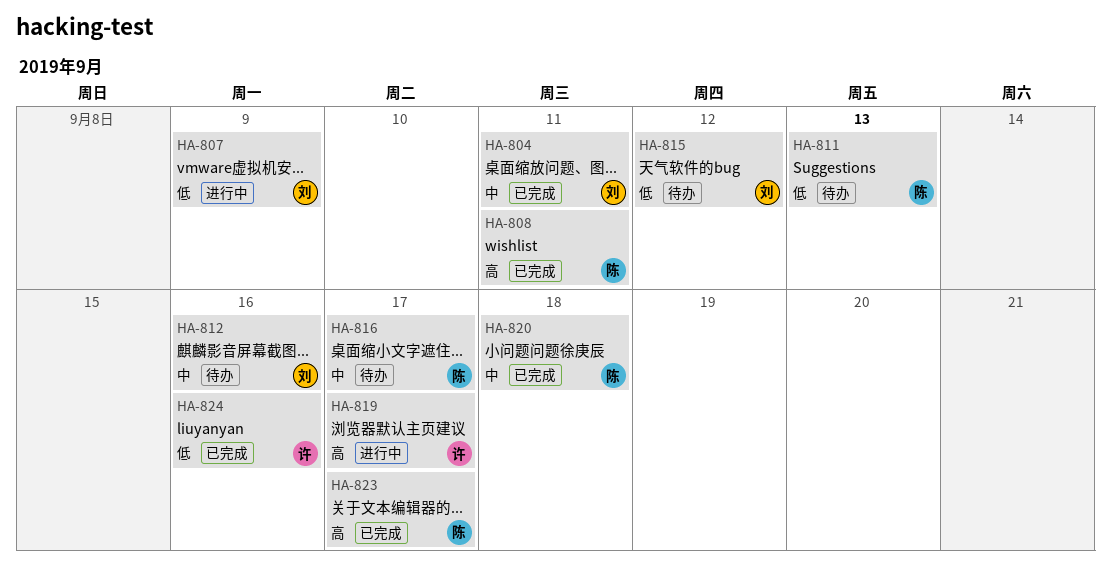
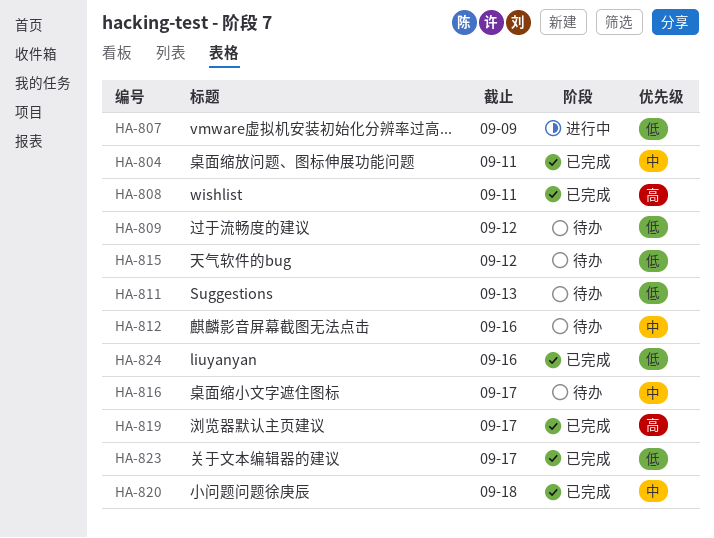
HA-809: none -> present
HA-819, status: 进行中 -> 已完成
HA-823, priority: 高 -> 低

